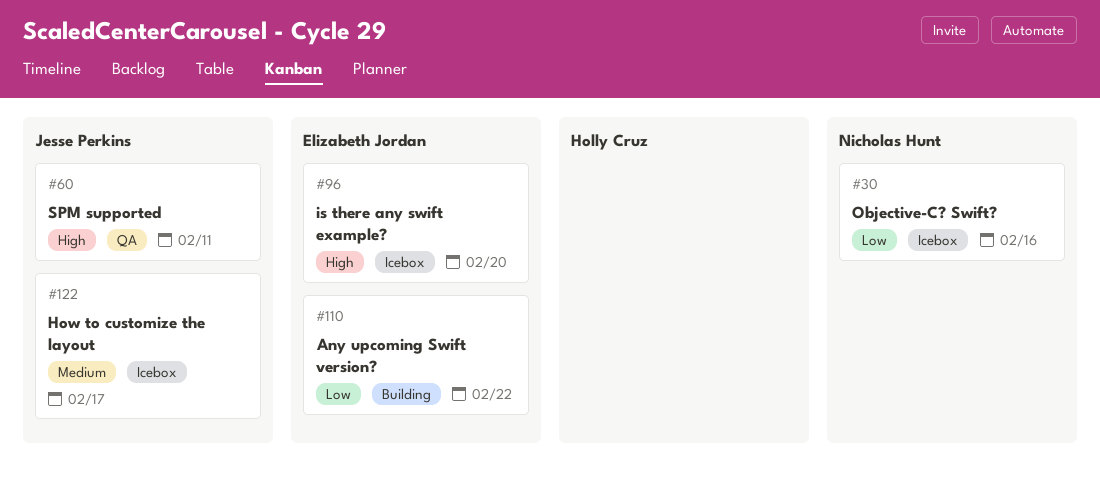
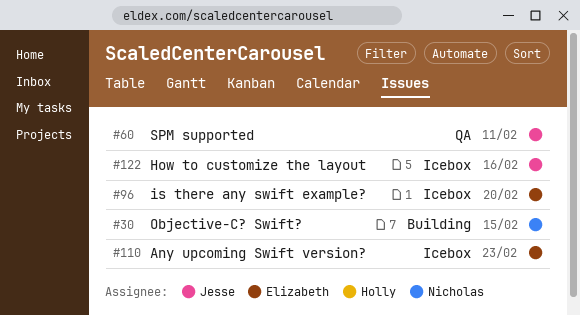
#30, status: Icebox -> Building
#30, due: Feb 16 -> Feb 15
#110, status: Building -> Icebox
#110, due: Feb 22 -> Feb 23
#122, due: Feb 17 -> Feb 16

